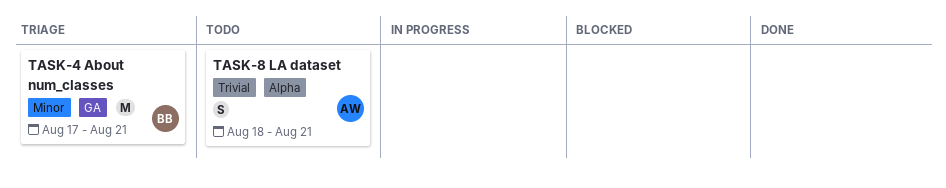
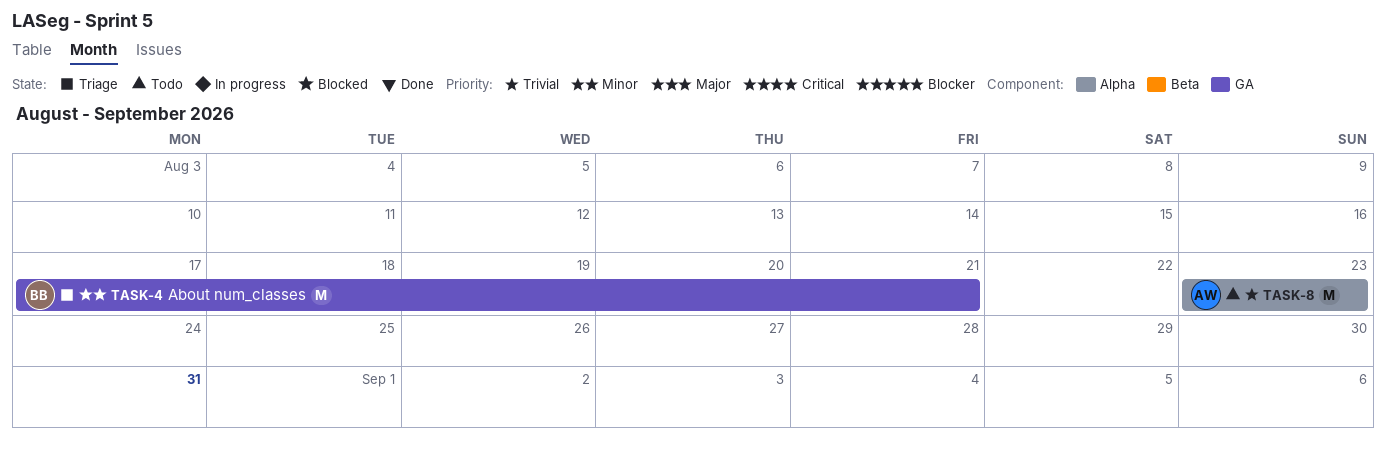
TASK-8, estimate: S -> M
TASK-8, start: Aug 18 -> Aug 23
TASK-8, due: Aug 21 -> Aug 23

